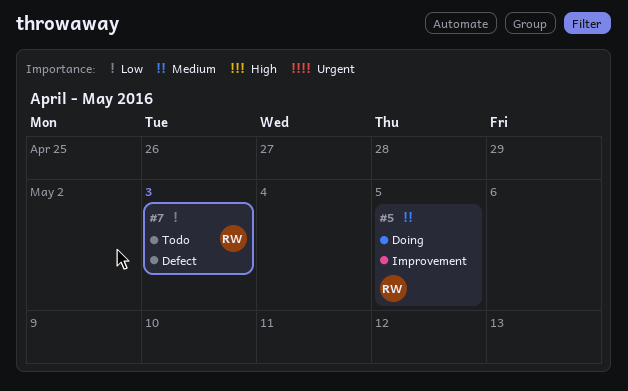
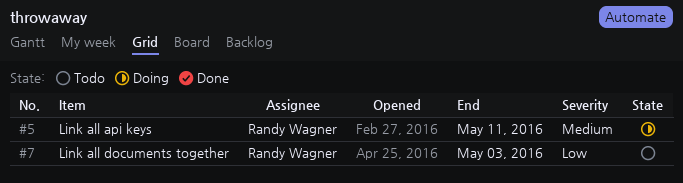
#5, due: May 5 -> May 11

